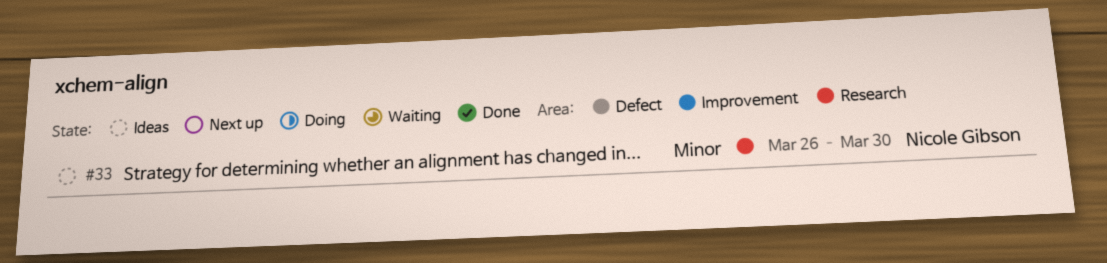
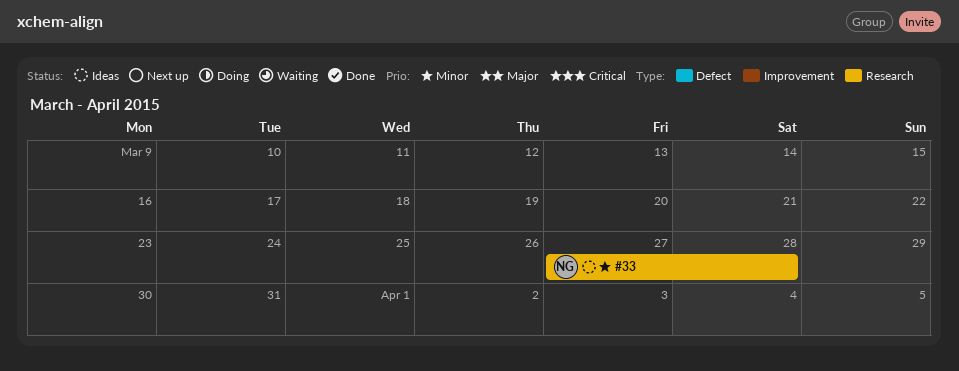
#33, start: Mar 26 -> Mar 27
#33, due: Mar 30 -> Mar 28

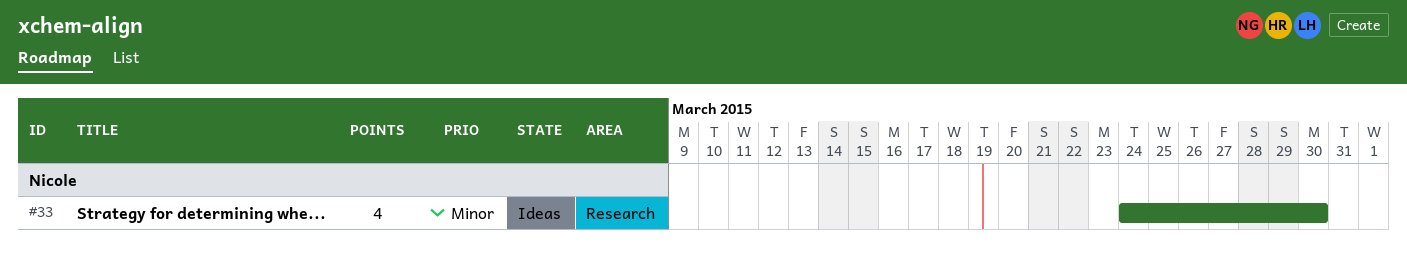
#33, start: Mar 27 -> Mar 24
#33, due: Mar 28 -> Mar 30

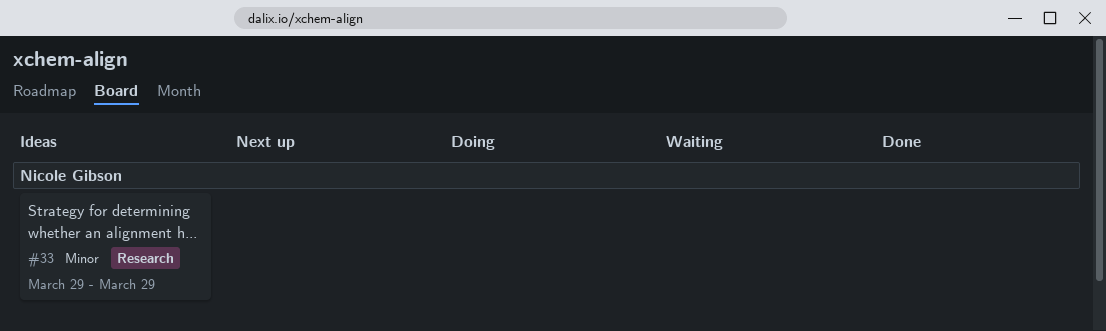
#33, start: Mar 24 -> Mar 29
#33, due: Mar 30 -> Mar 29

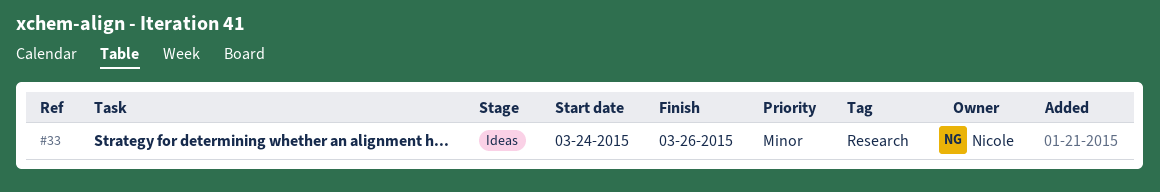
#33, start: Mar 29 -> Mar 24
#33, due: Mar 29 -> Mar 26

